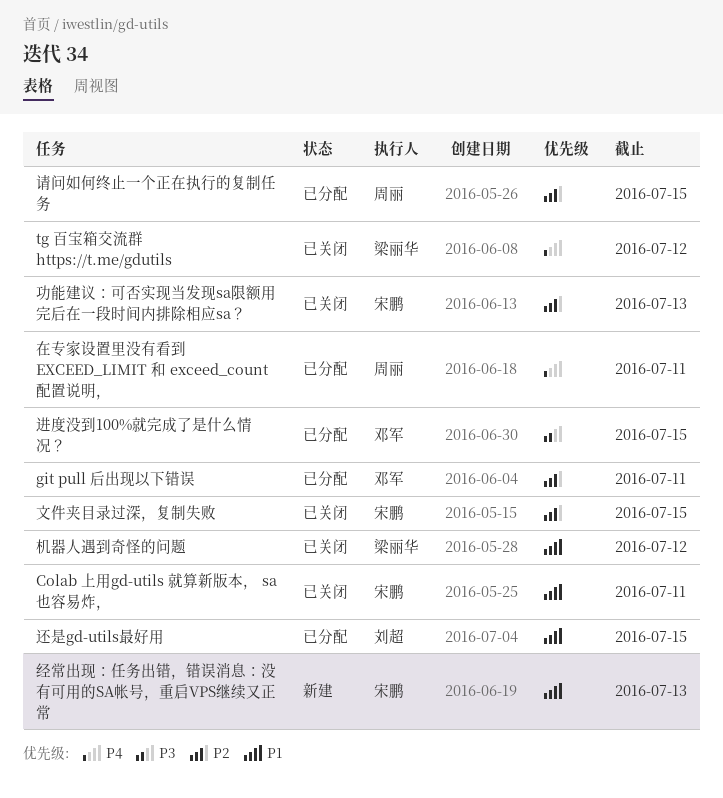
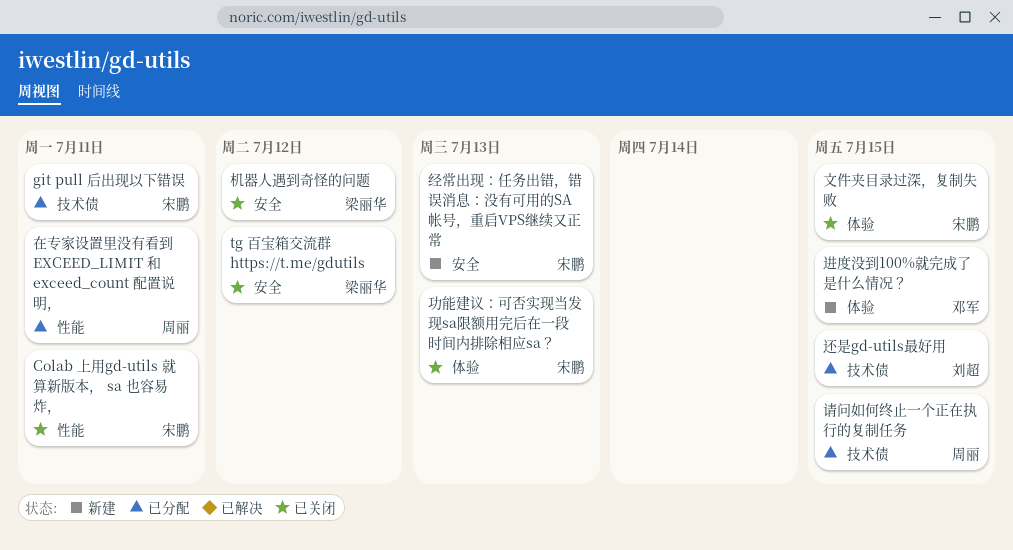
git pull 后出现以下错误, owner: 邓军 -> 宋鹏
进度没到100%就完成了是什么情况？, status: 已分配 -> 新建

